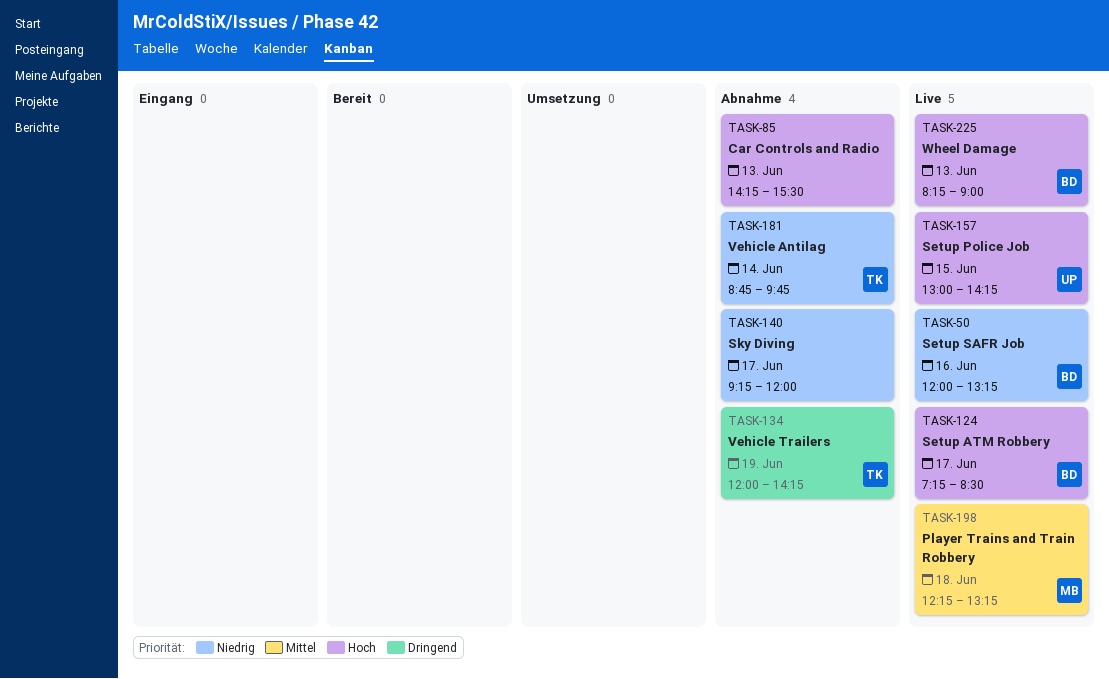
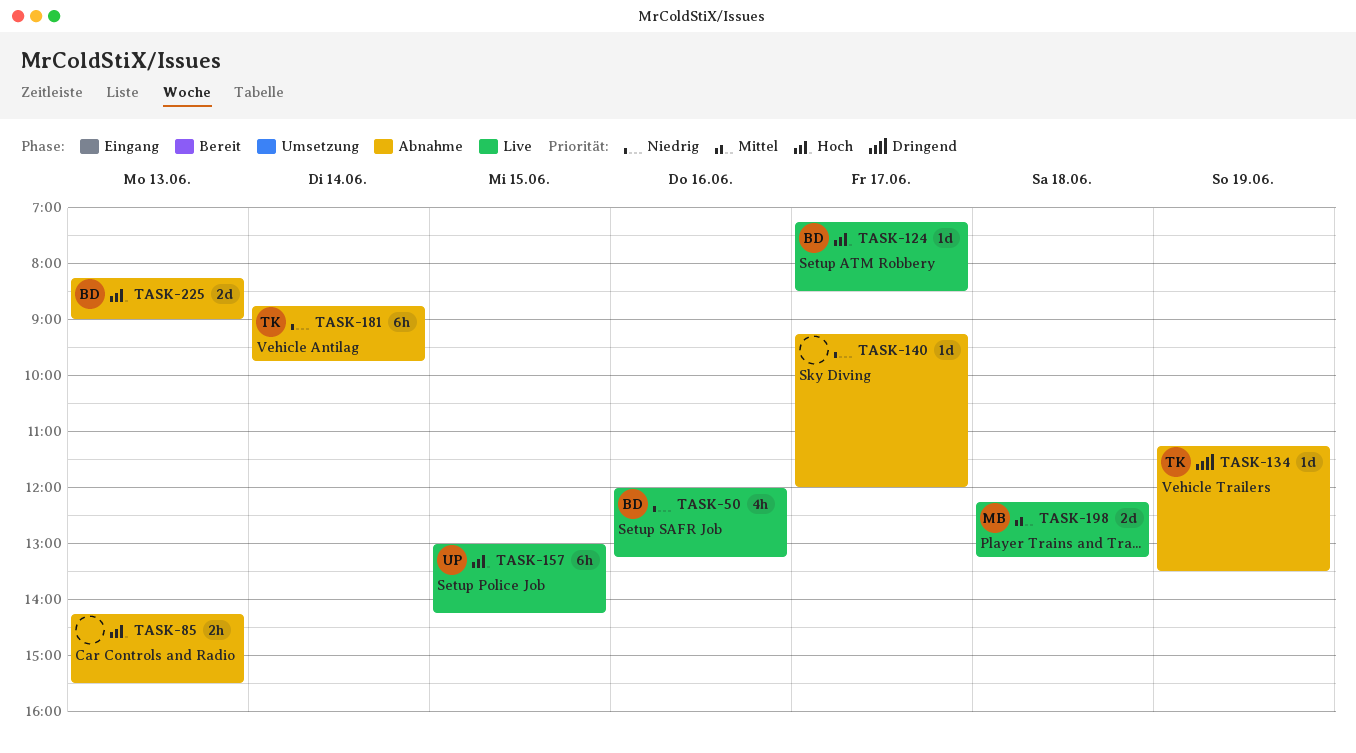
TASK-134, begins: 12:00 -> 11:15
TASK-134, ends: 14:15 -> 13:30
TASK-225, status: Live -> Abnahme

